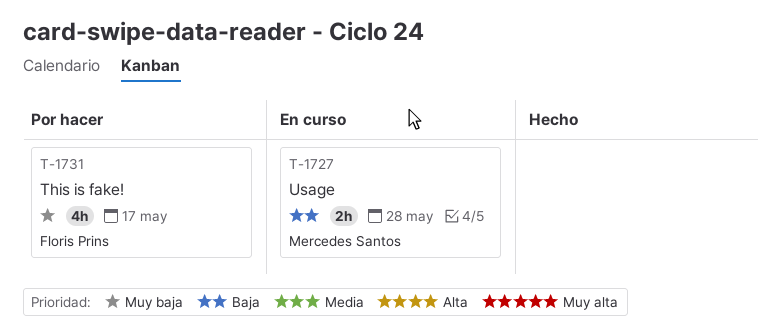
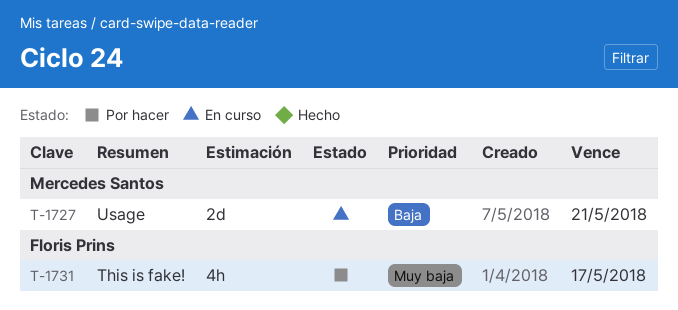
T-1727, estimate: 2h -> 2d
T-1727, due: May 28 -> May 21

